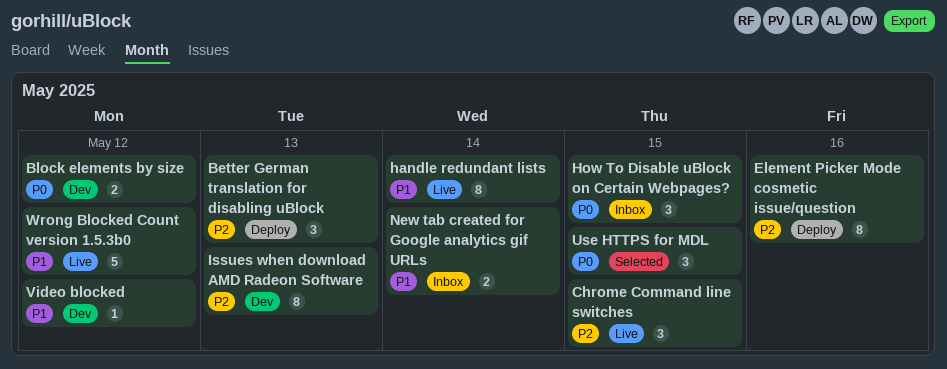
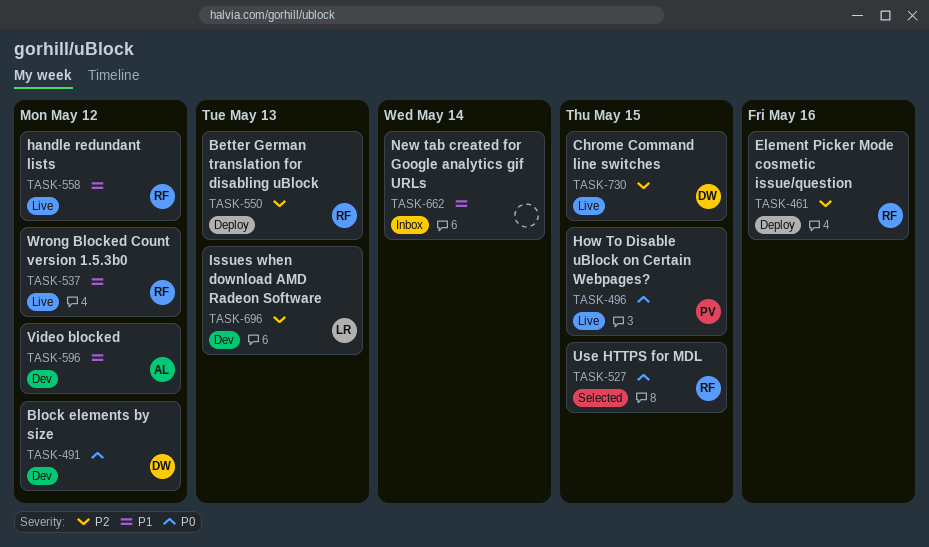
handle redundant lists, due: May 14 -> May 12
How To Disable uBlock on Certain Webpages?, status: Inbox -> Live

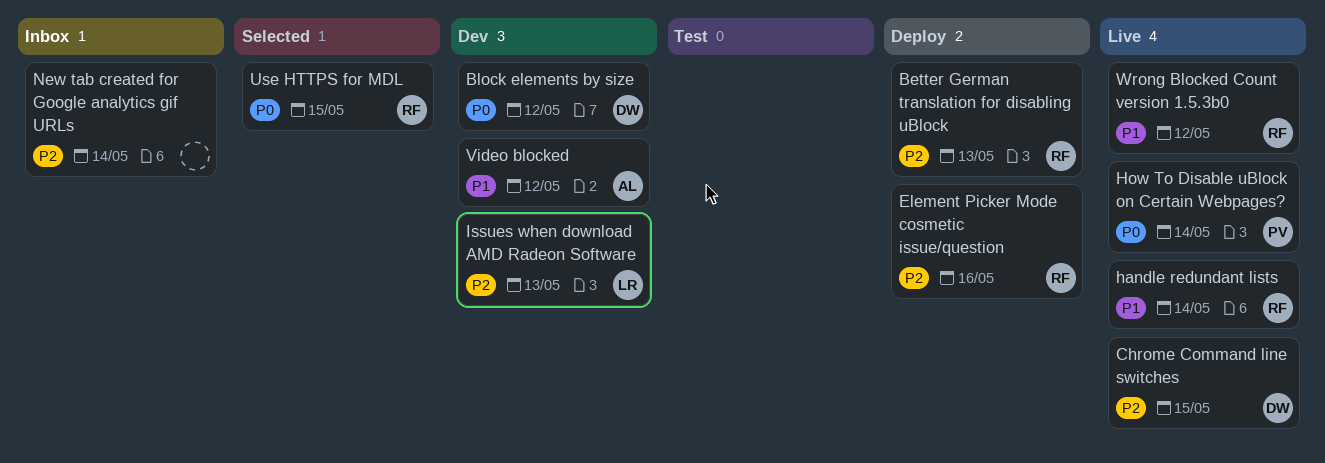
handle redundant lists, due: May 12 -> May 14
How To Disable uBlock on Certain Webpages?, due: May 15 -> May 14
New tab created for Google analytics gif URLs, priority: P1 -> P2

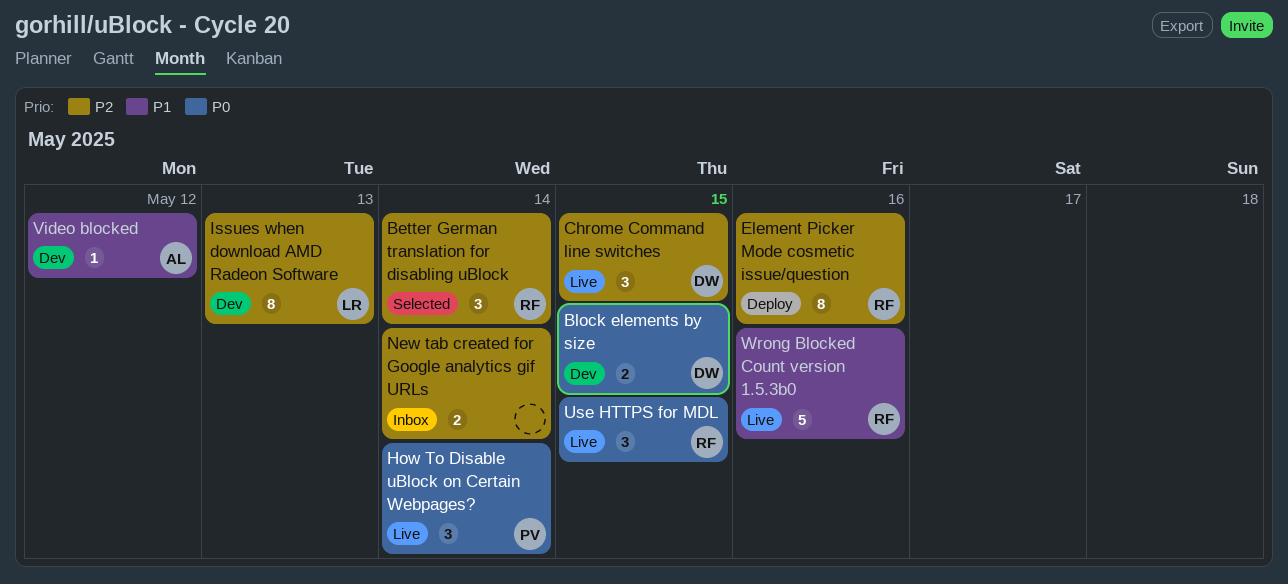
Better German translation for disabling uBlock, status: Deploy -> Selected
Better German translation for disabling uBlock, due: May 13 -> May 14
Block elements by size, due: May 12 -> May 15
handle redundant lists: present -> none
Use HTTPS for MDL, status: Selected -> Live
Wrong Blocked Count version 1.5.3b0, due: May 12 -> May 16

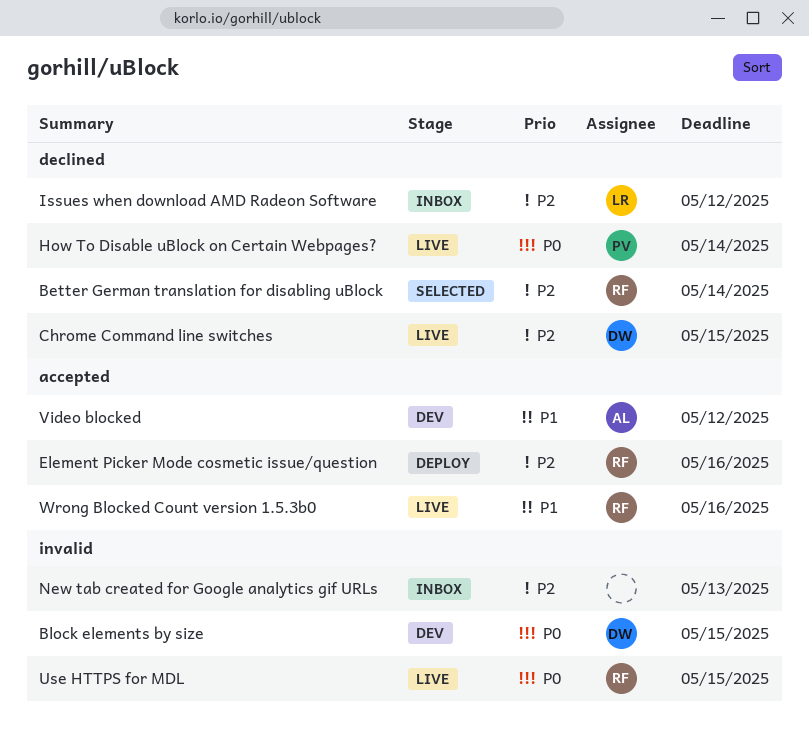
Issues when download AMD Radeon Software, status: Dev -> Inbox
Issues when download AMD Radeon Software, due: May 13 -> May 12
New tab created for Google analytics gif URLs, due: May 14 -> May 13

